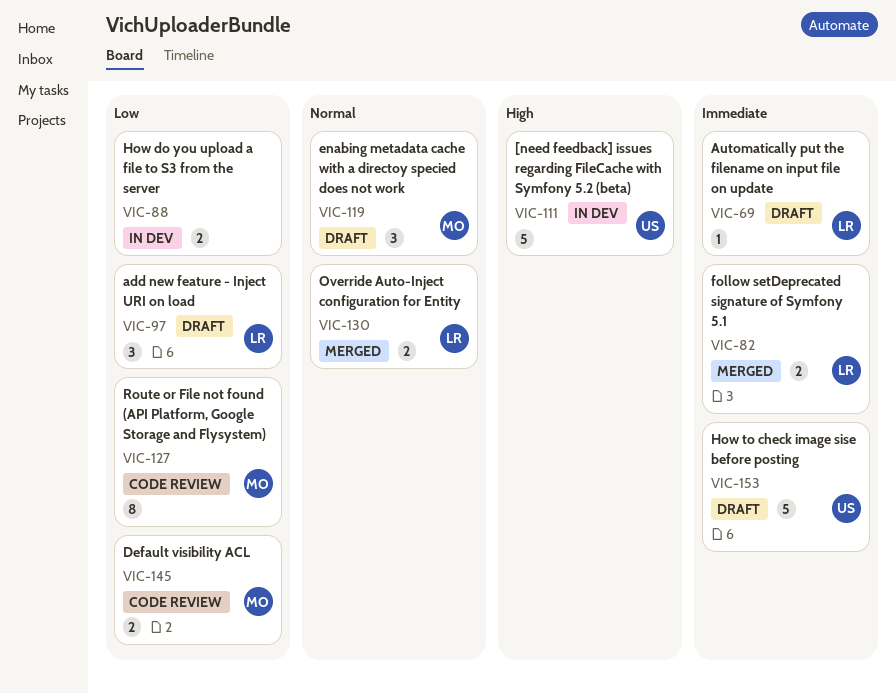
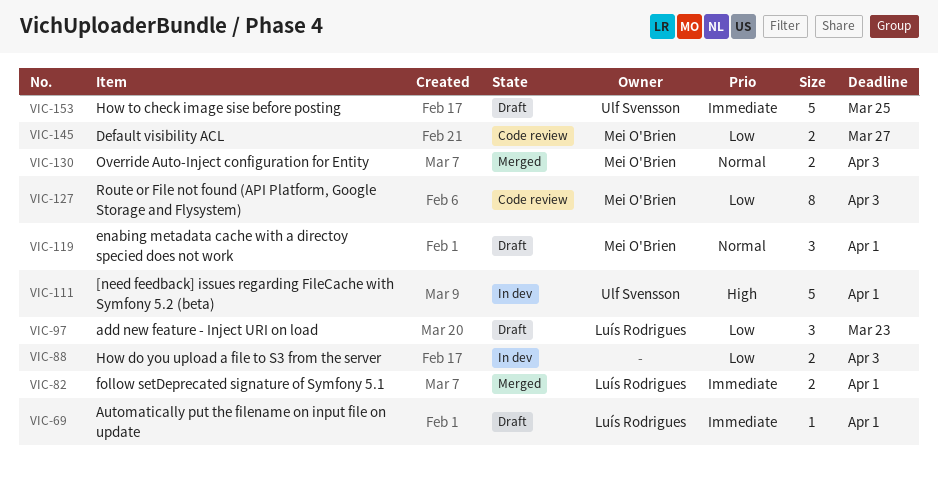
VIC-130, owner: Luís Rodrigues -> Mei O'Brien

